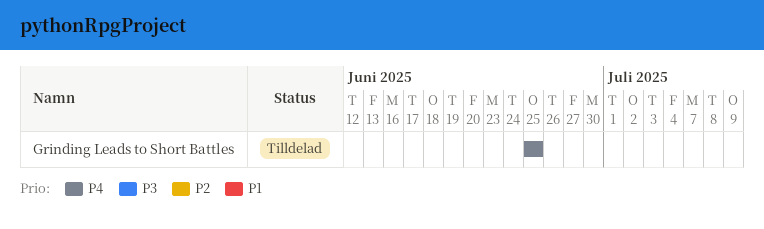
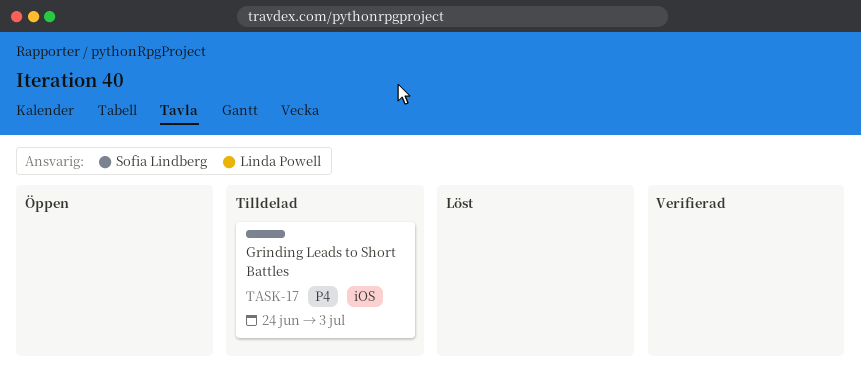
Grinding Leads to Short Battles, start: Jun 25 -> Jun 24
Grinding Leads to Short Battles, due: Jun 25 -> Jul 3

